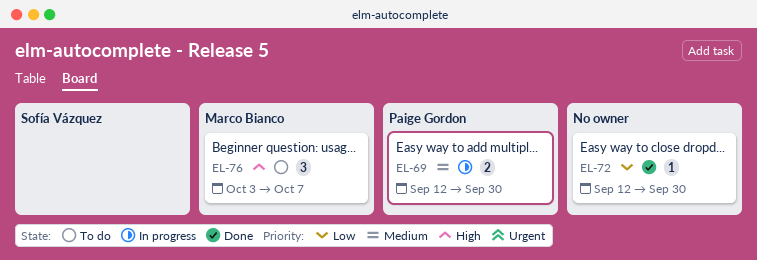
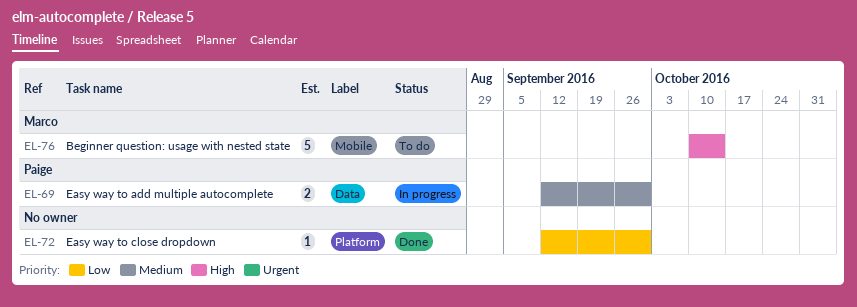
EL-76, estimate: 3 -> 5
EL-76, start: Oct 3 -> Oct 10
EL-76, due: Oct 7 -> Oct 14

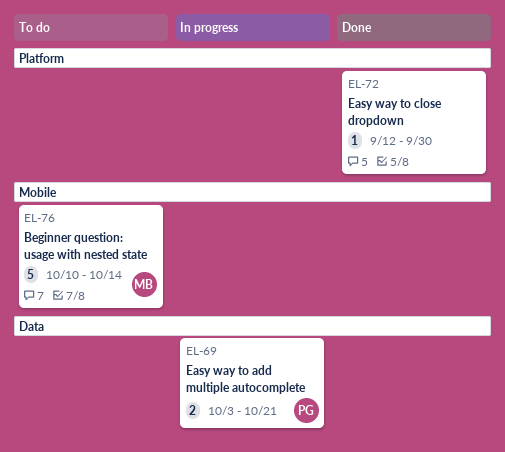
EL-69, start: Sep 12 -> Oct 3
EL-69, due: Sep 30 -> Oct 21

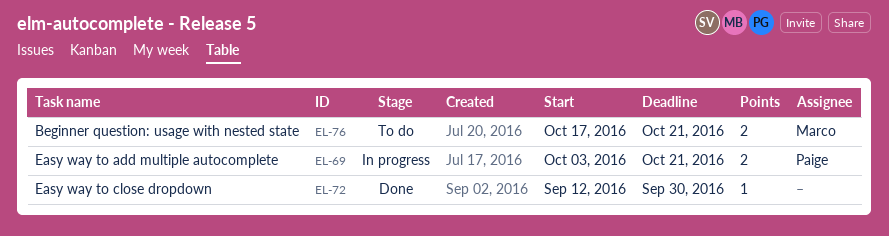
EL-76, estimate: 5 -> 2
EL-76, start: Oct 10 -> Oct 17
EL-76, due: Oct 14 -> Oct 21

